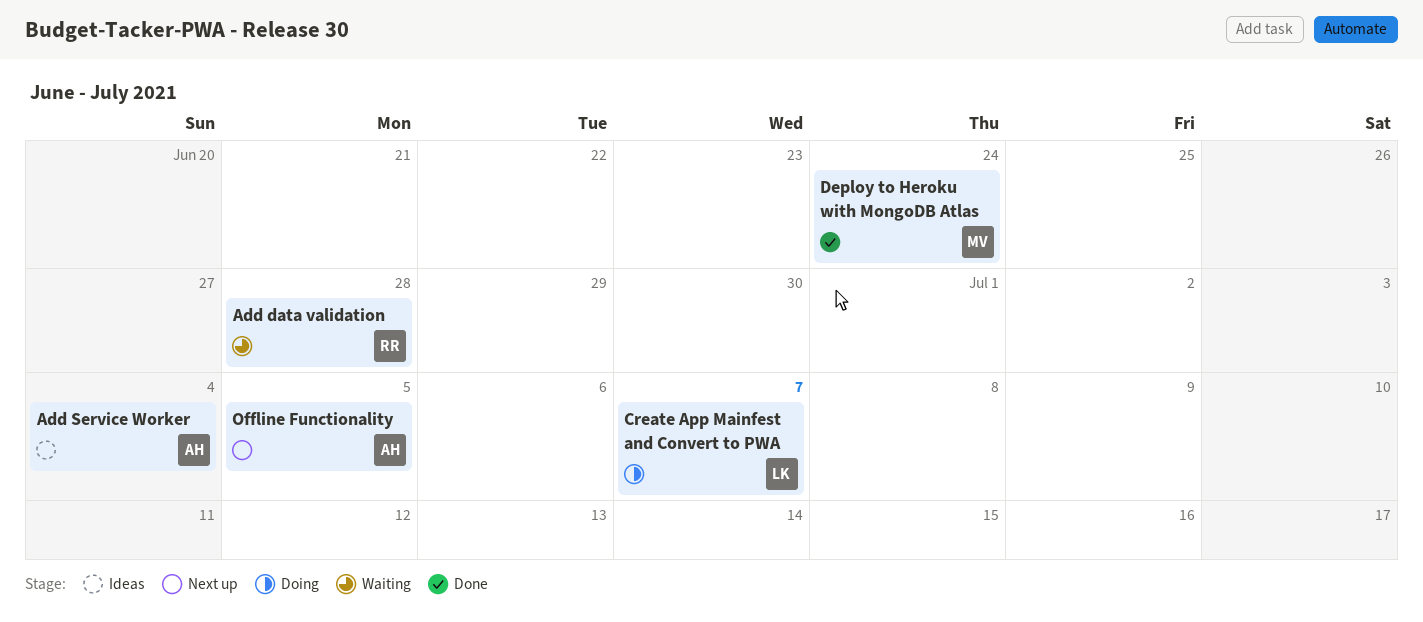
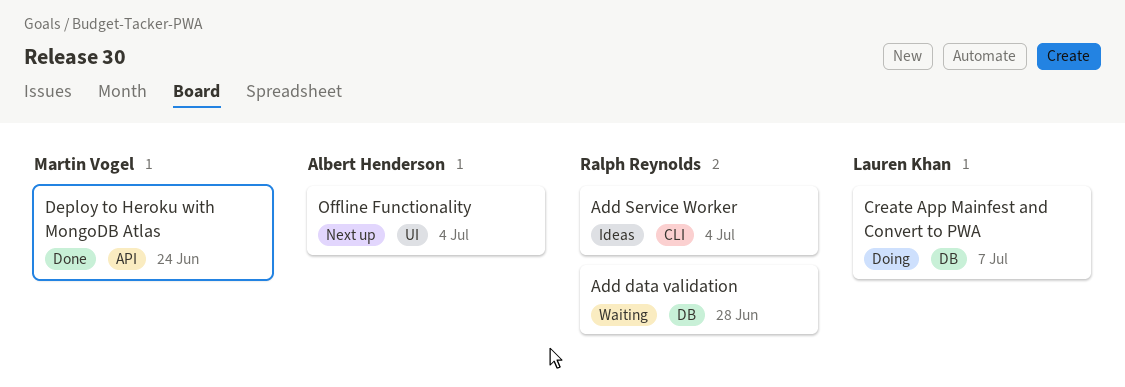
Add Service Worker, owner: Albert Henderson -> Ralph Reynolds
Offline Functionality, due: Jul 5 -> Jul 4

